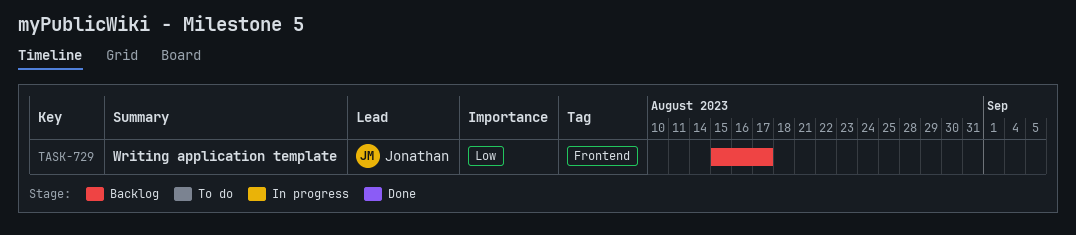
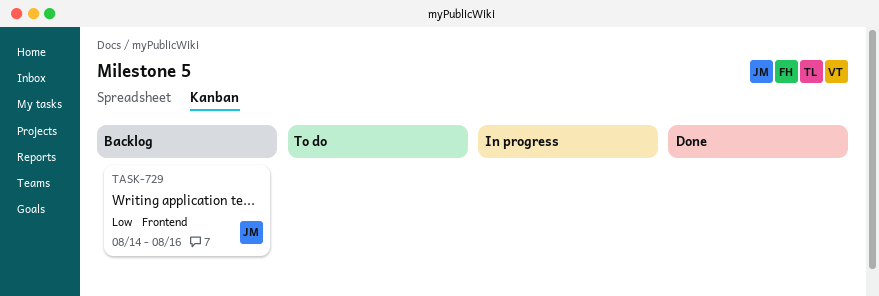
TASK-729, start: Aug 15 -> Aug 14
TASK-729, due: Aug 17 -> Aug 16

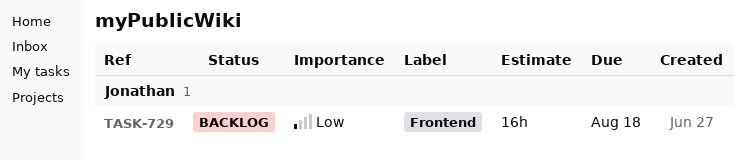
TASK-729, due: Aug 16 -> Aug 18

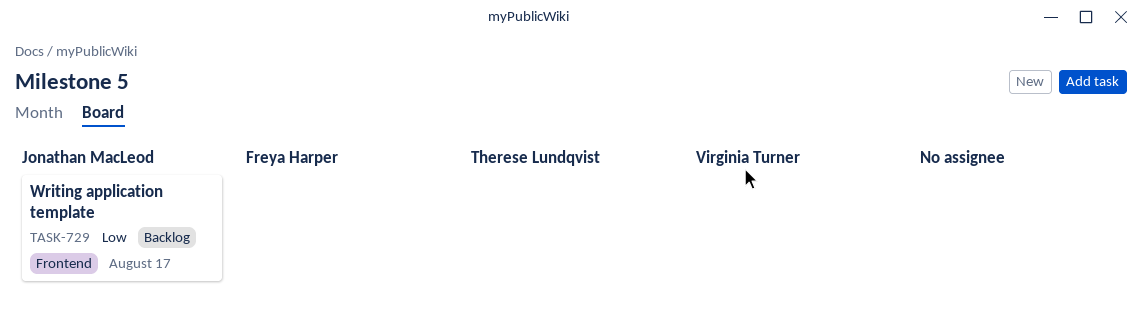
TASK-729, due: Aug 18 -> Aug 17

